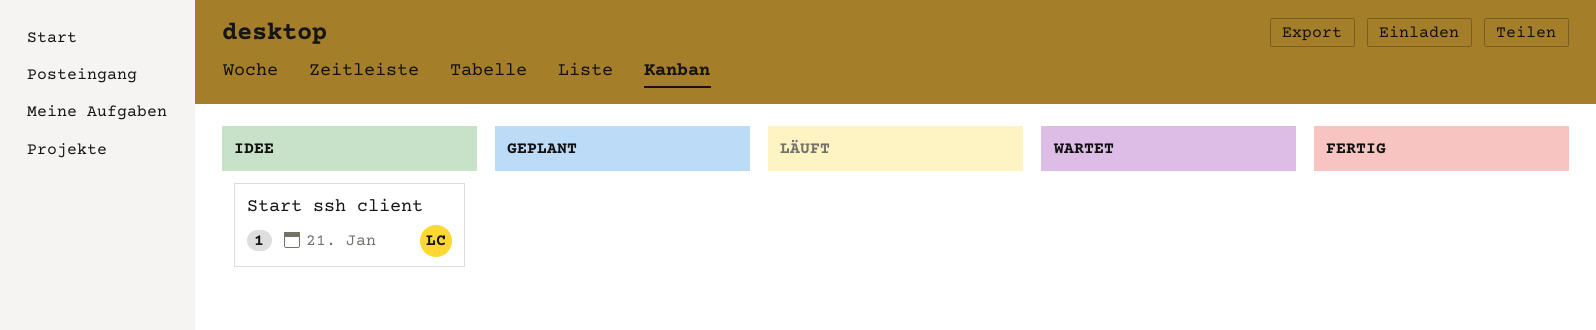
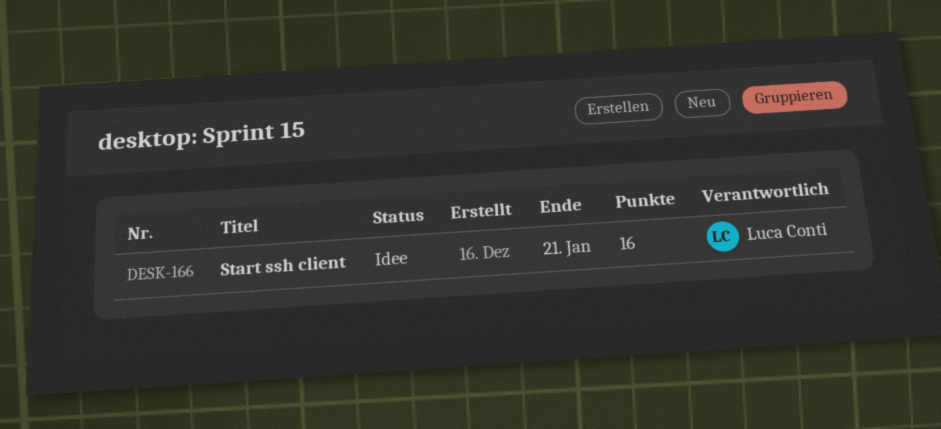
Start ssh client, estimate: 1 -> 16

